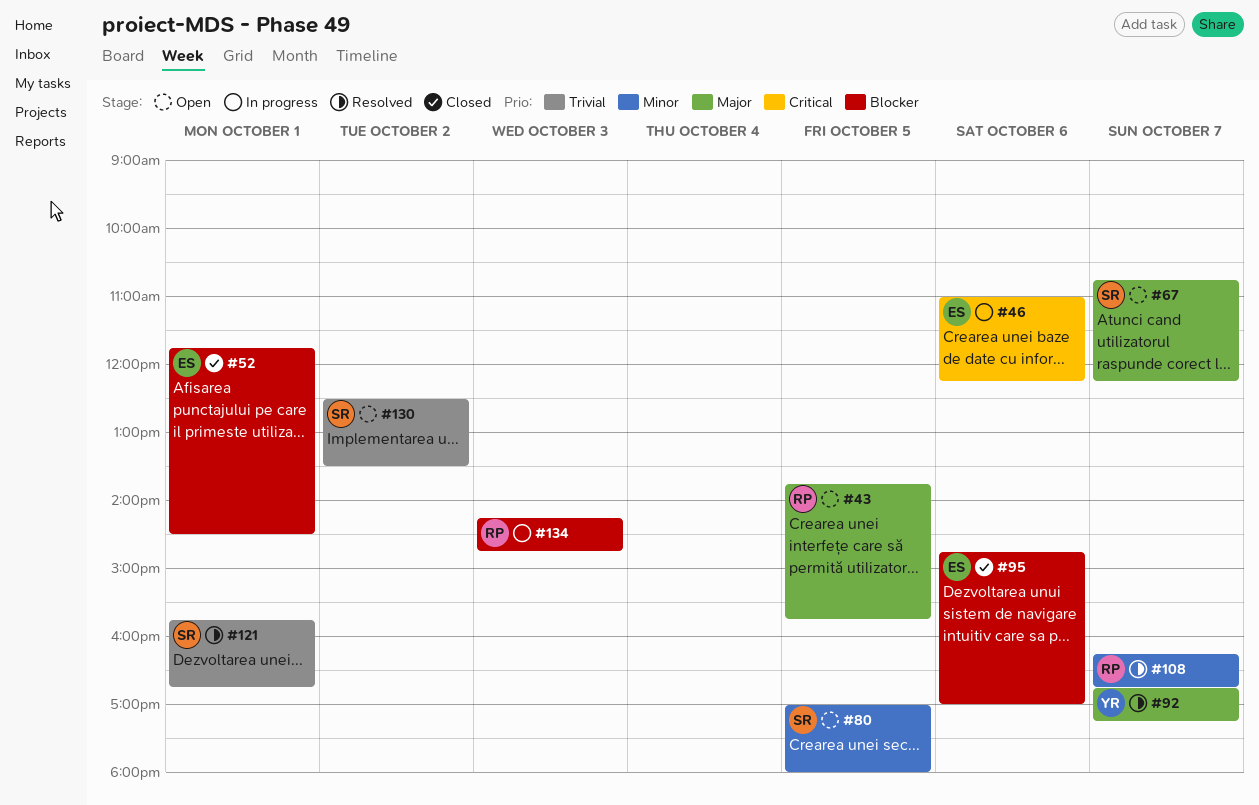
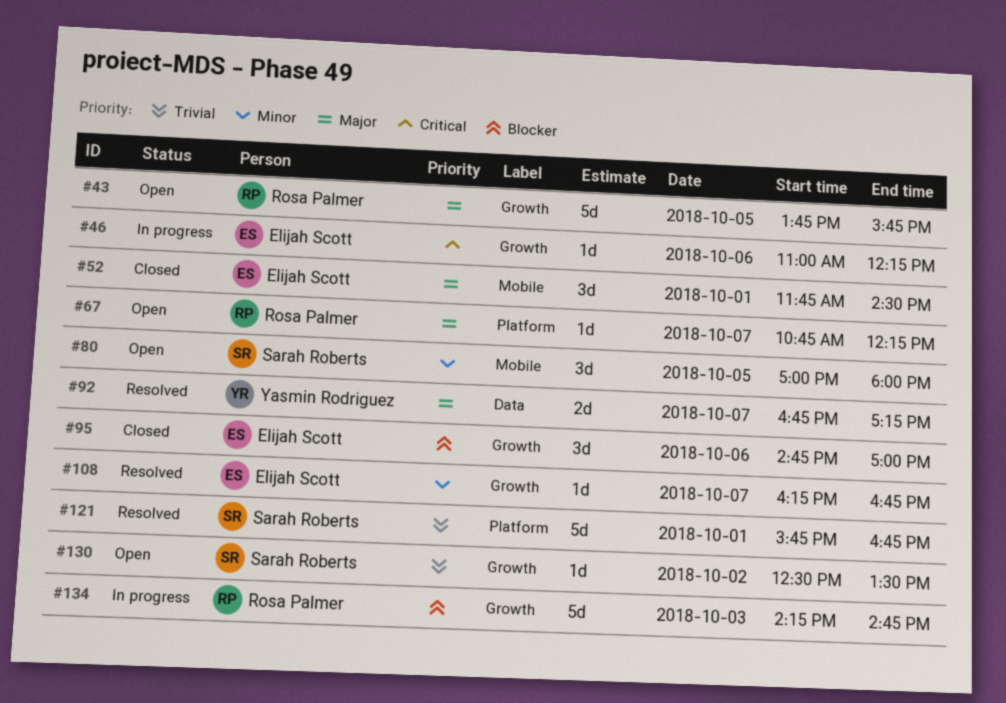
#52, priority: Blocker -> Major
#67, owner: Sarah Roberts -> Rosa Palmer
#108, owner: Rosa Palmer -> Elijah Scott

